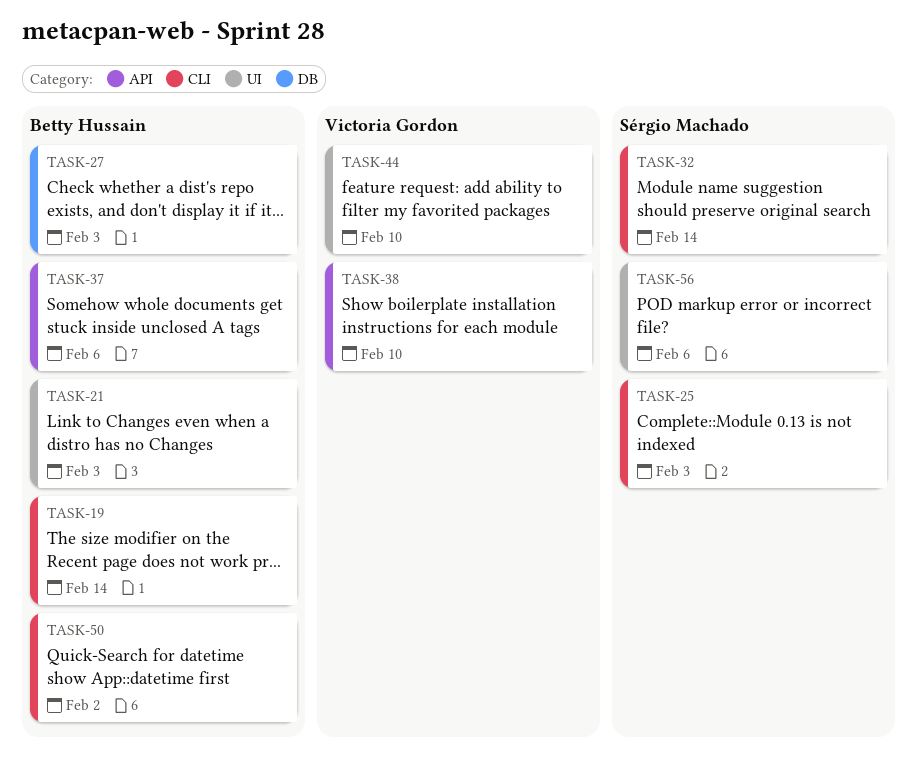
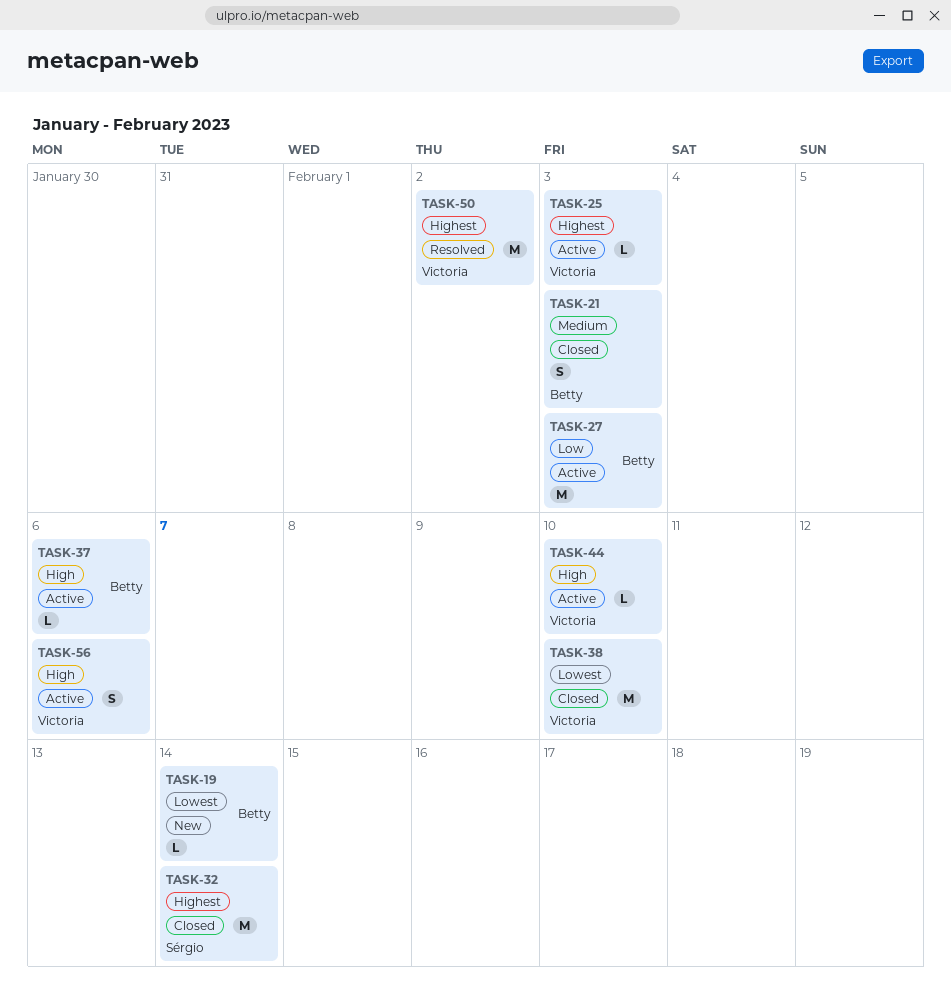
TASK-25, owner: Sérgio Machado -> Victoria Gordon
TASK-50, owner: Betty Hussain -> Victoria Gordon
TASK-56, owner: Sérgio Machado -> Victoria Gordon

